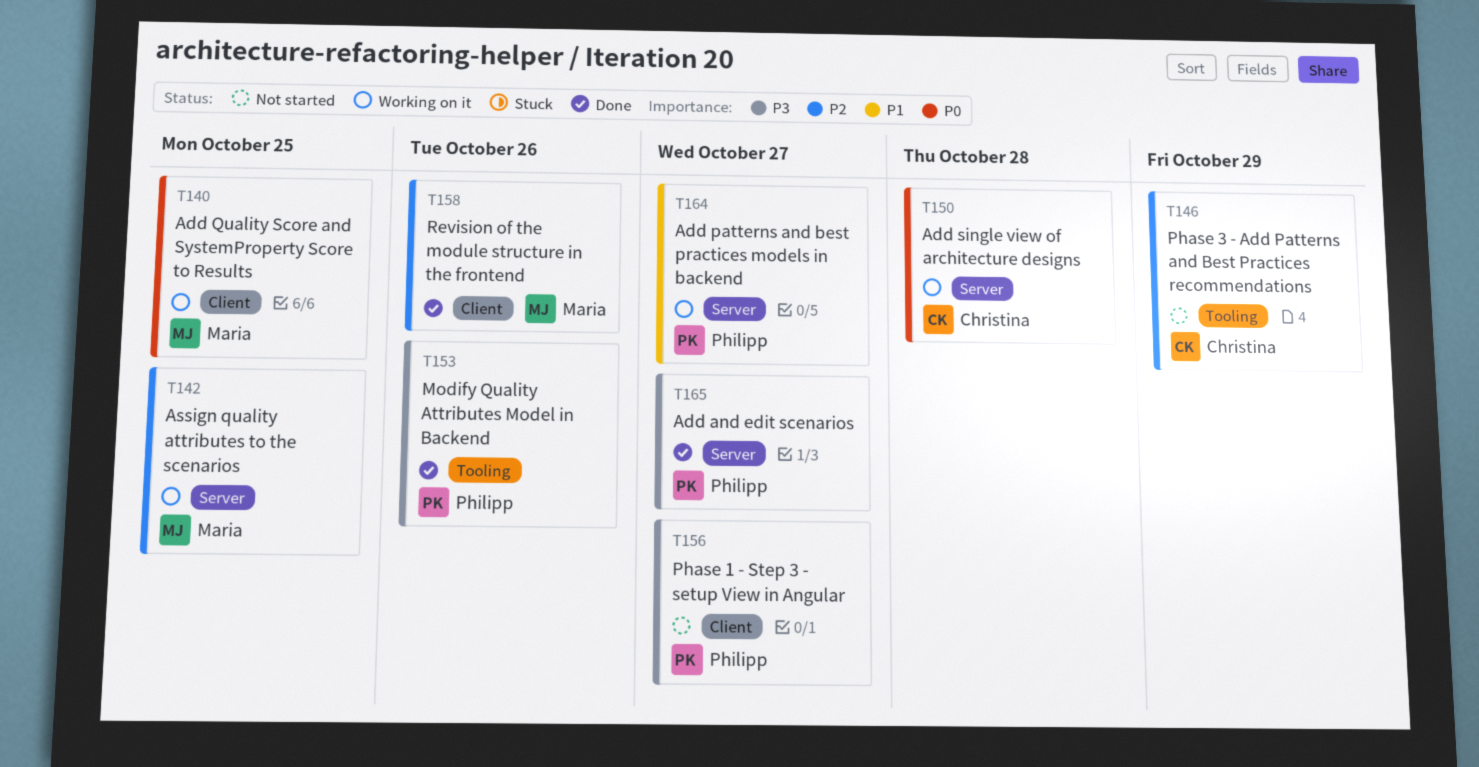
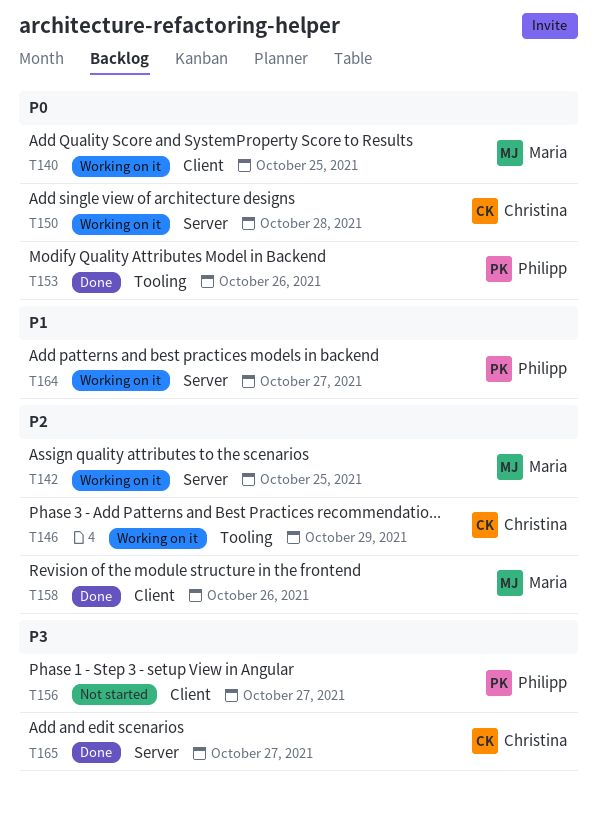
T146, status: Not started -> Working on it
T153, priority: P3 -> P0
T165, owner: Philipp -> Christina

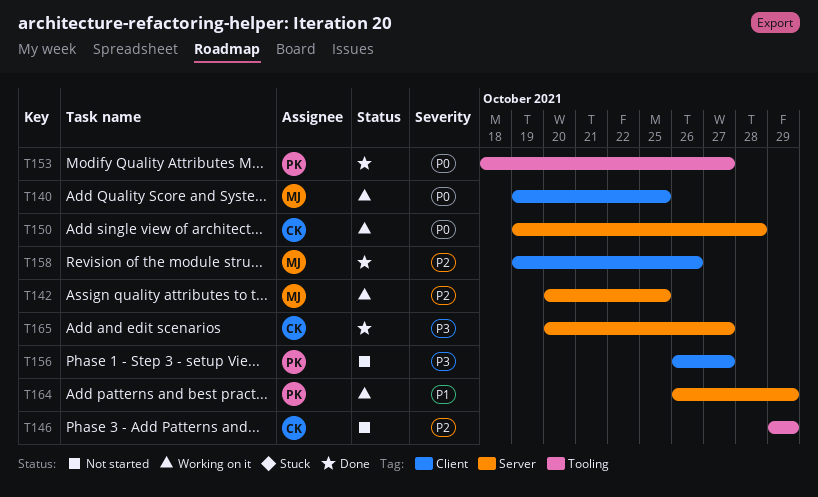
T146, status: Working on it -> Not started
T153, due: Oct 26 -> Oct 27
T164, due: Oct 27 -> Oct 29

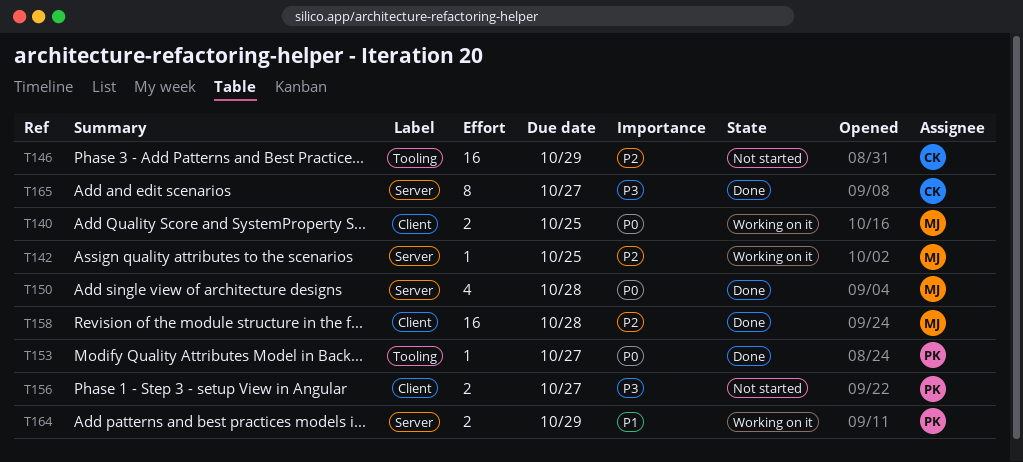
T150, status: Working on it -> Done
T150, owner: CK -> MJ
T158, due: Oct 26 -> Oct 28

